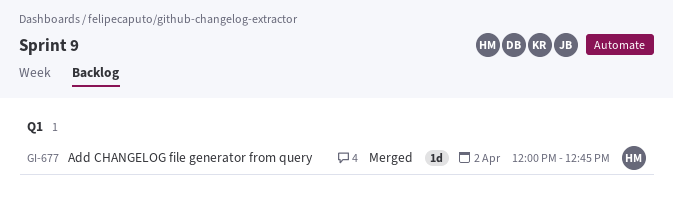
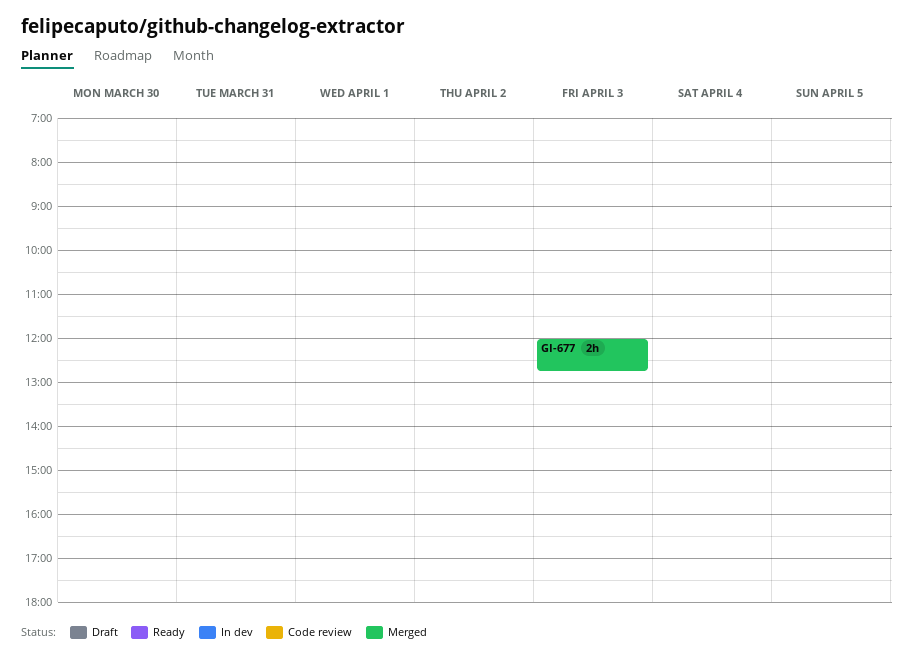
GI-677, estimate: 1d -> 2h
GI-677, day: Apr 2 -> Apr 3

